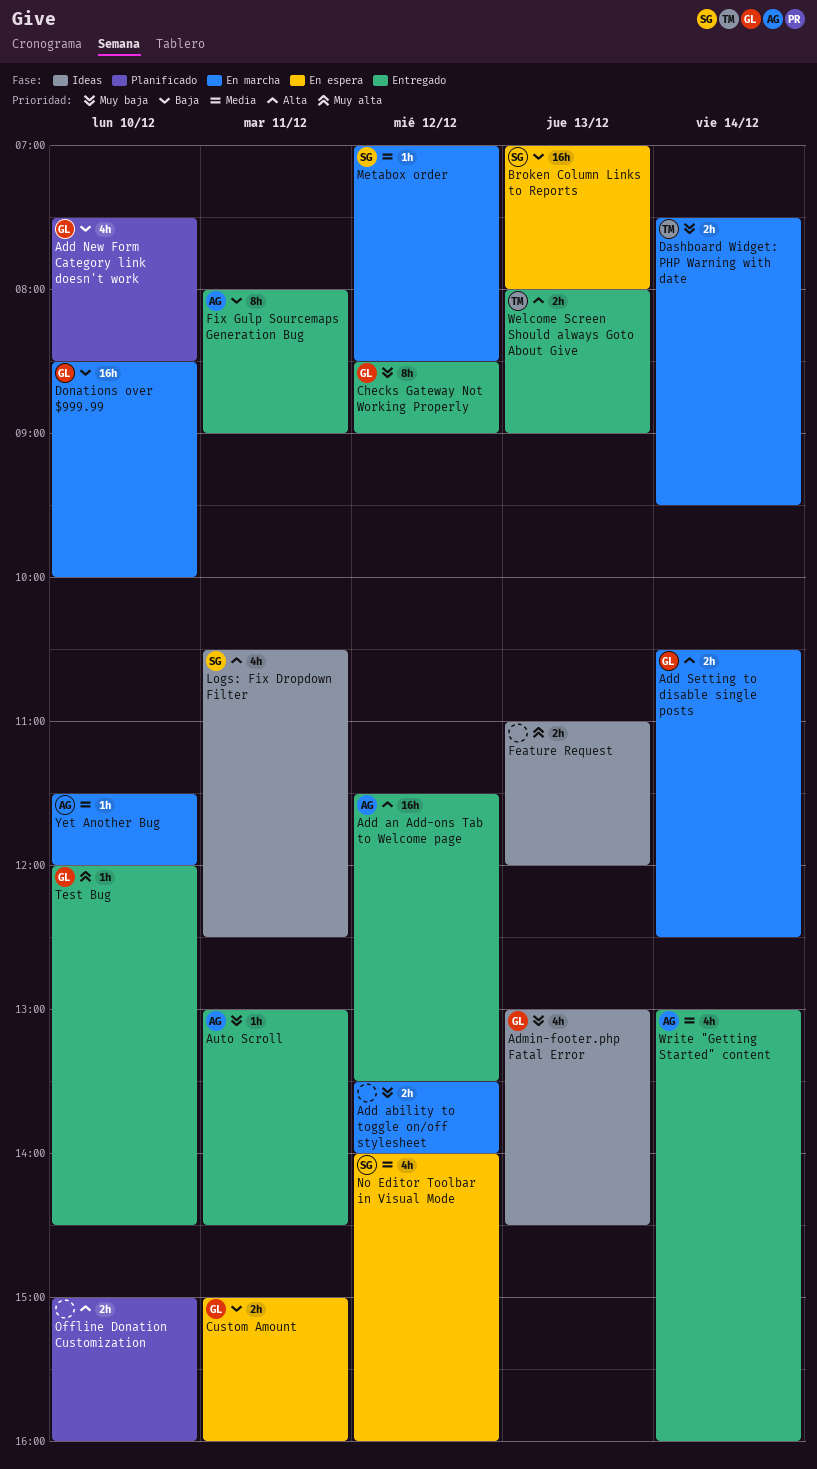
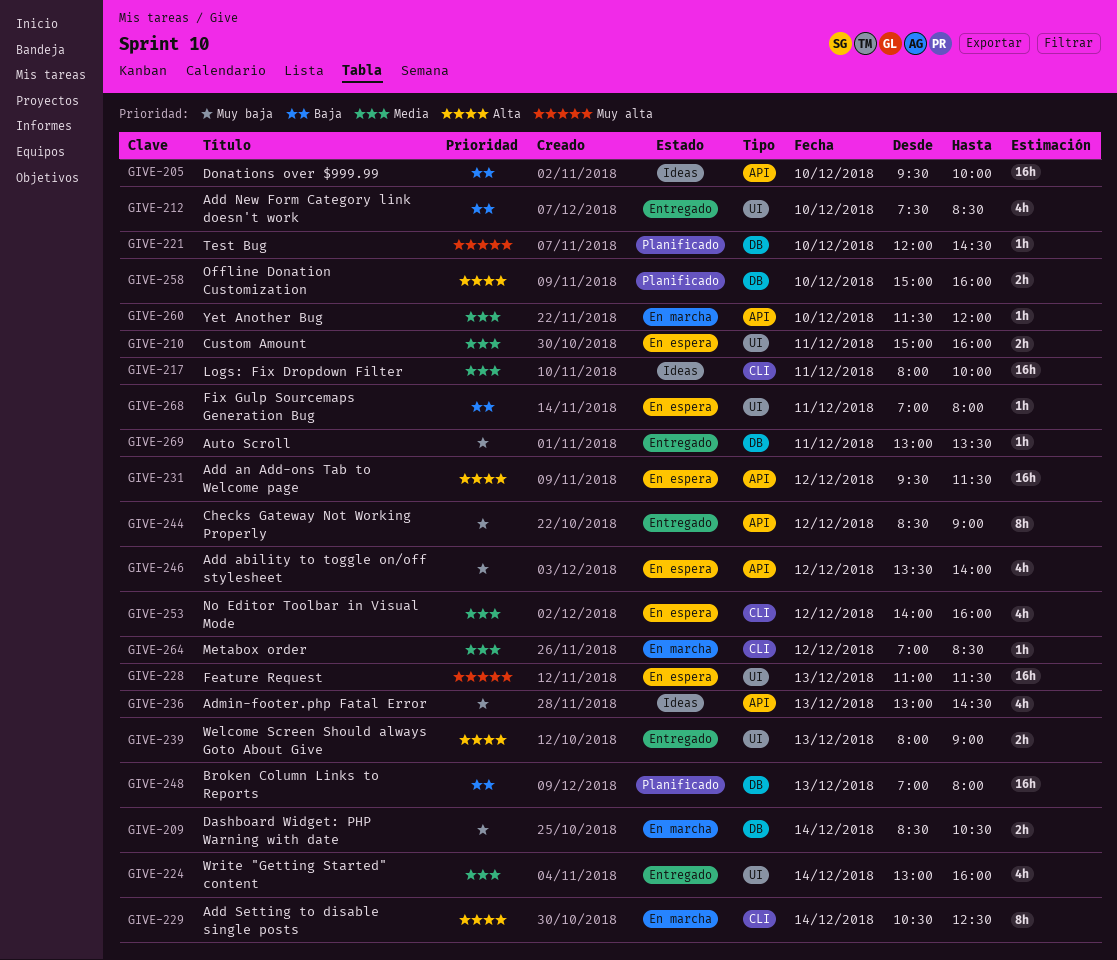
Add ability to toggle on/off stylesheet, status: En marcha -> En espera
Add ability to toggle on/off stylesheet, estimate: 2h -> 4h
Add an Add-ons Tab to Welcome page, status: Entregado -> En espera
Add an Add-ons Tab to Welcome page, begins: 11:30 -> 09:30
Add an Add-ons Tab to Welcome page, ends: 13:30 -> 11:30
Add New Form Category link doesn't work, status: Planificado -> Entregado
Add Setting to disable single posts, estimate: 2h -> 8h
Auto Scroll, ends: 14:30 -> 13:30
Broken Column Links to Reports, status: En espera -> Planificado
Custom Amount, priority: Baja -> Media
Dashboard Widget: PHP Warning with date, begins: 07:30 -> 08:30
Dashboard Widget: PHP Warning with date, ends: 09:30 -> 10:30
Donations over $999.99, status: En marcha -> Ideas
Donations over $999.99, begins: 08:30 -> 09:30
Feature Request, status: Ideas -> En espera
Feature Request, estimate: 2h -> 16h
Feature Request, ends: 12:00 -> 11:30
Fix Gulp Sourcemaps Generation Bug, status: Entregado -> En espera
Fix Gulp Sourcemaps Generation Bug, estimate: 8h -> 1h
Fix Gulp Sourcemaps Generation Bug, begins: 08:00 -> 07:00
Fix Gulp Sourcemaps Generation Bug, ends: 09:00 -> 08:00
Logs: Fix Dropdown Filter, priority: Alta -> Media
Logs: Fix Dropdown Filter, estimate: 4h -> 16h
Logs: Fix Dropdown Filter, begins: 10:30 -> 08:00
Logs: Fix Dropdown Filter, ends: 12:30 -> 10:00
Test Bug, status: Entregado -> Planificado

